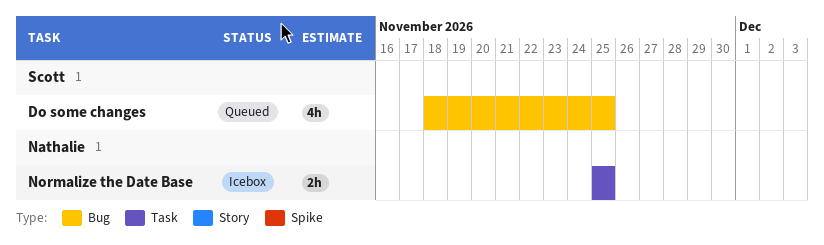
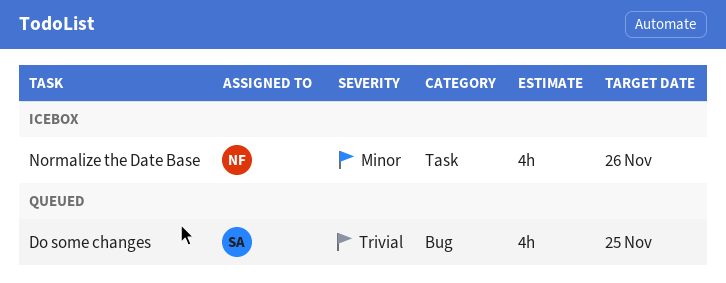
Normalize the Date Base, estimate: 2h -> 4h
Normalize the Date Base, due: Nov 25 -> Nov 26

